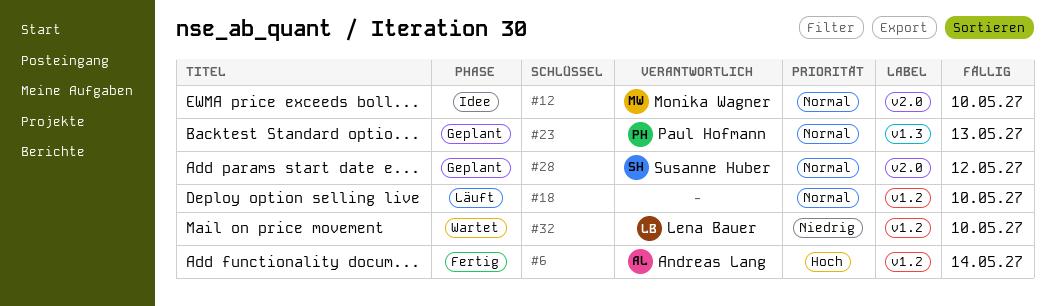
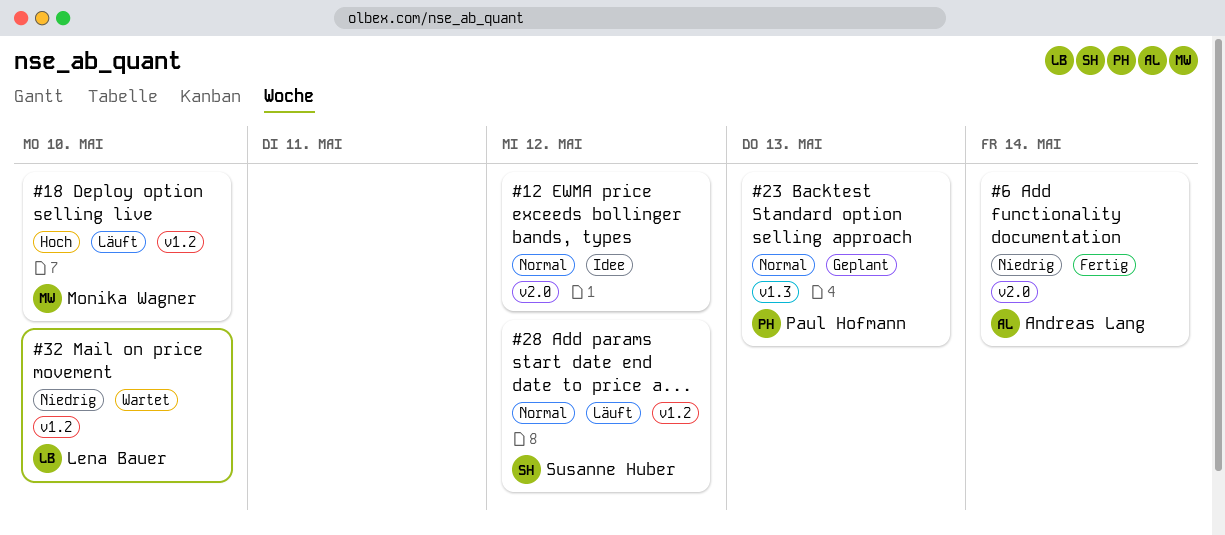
#6, priority: Hoch -> Niedrig
#6, label: v1.2 -> v2.0
#12, owner: Monika Wagner -> none
#12, due: May 10 -> May 12
#18, owner: none -> Monika Wagner
#18, priority: Normal -> Hoch
#28, status: Geplant -> Läuft
#28, label: v2.0 -> v1.2

